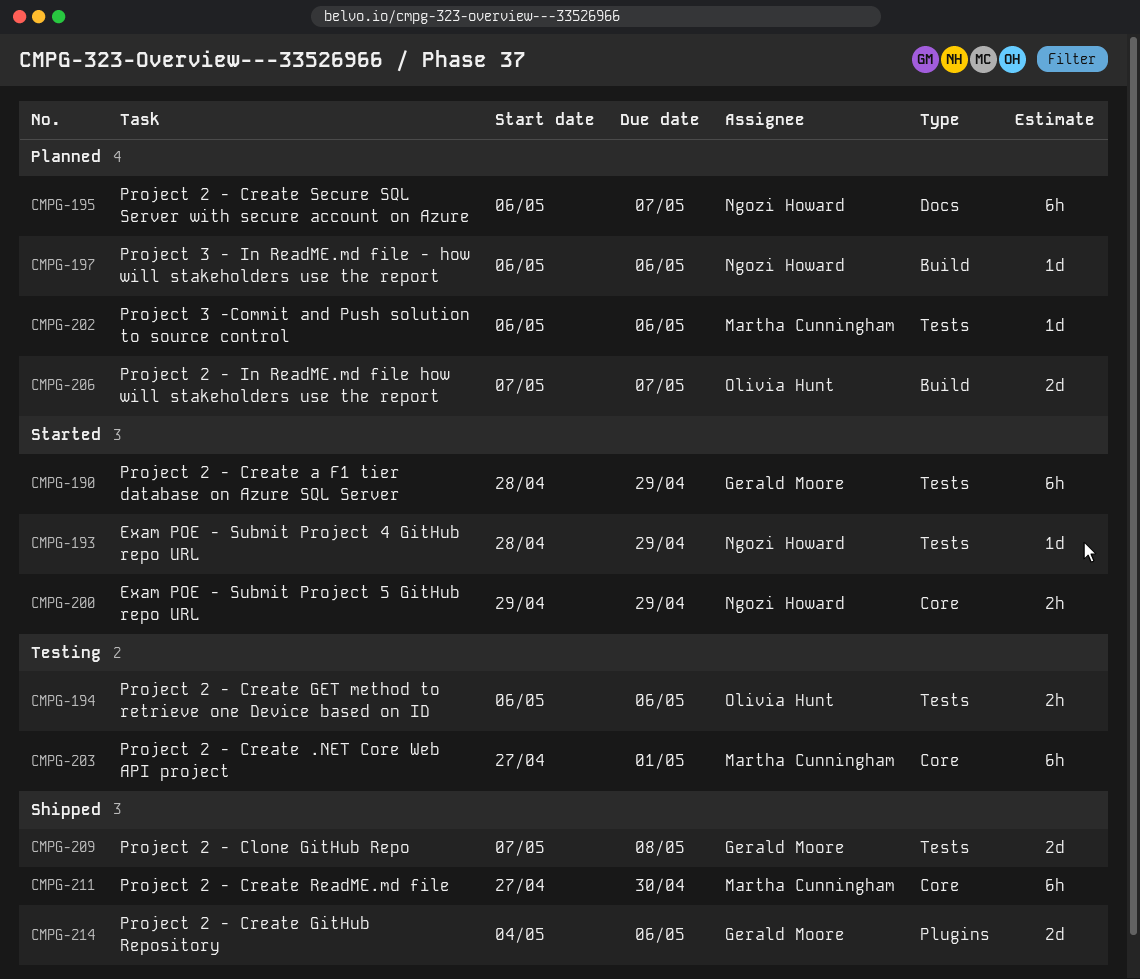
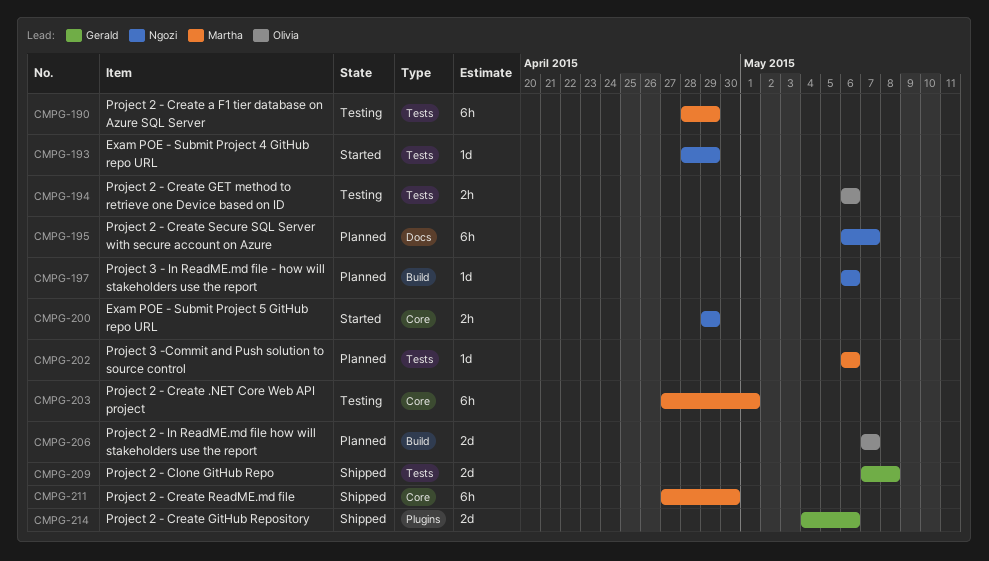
CMPG-190, status: Started -> Testing
CMPG-190, owner: Gerald Moore -> Martha Cunningham

